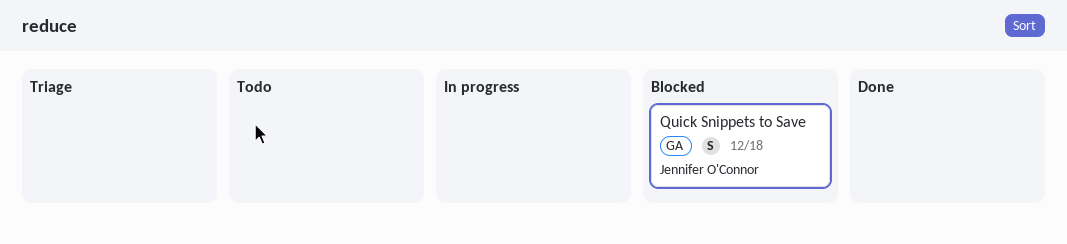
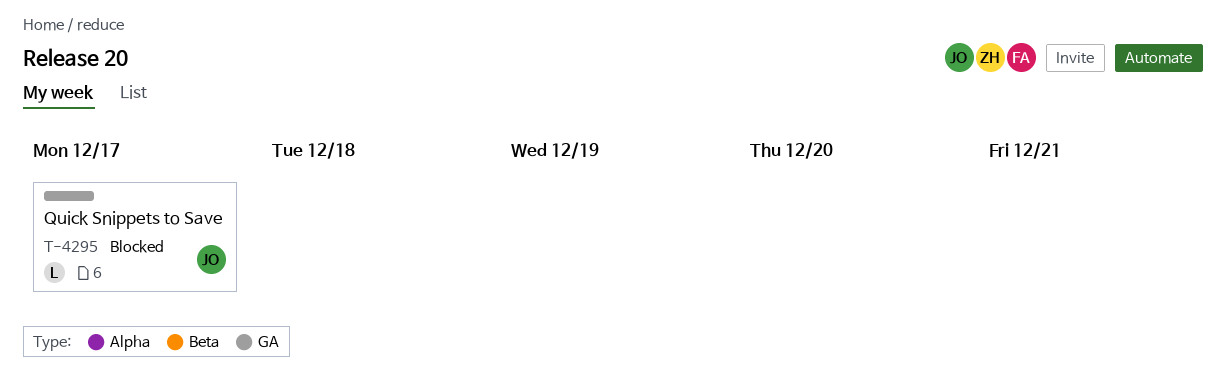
Quick Snippets to Save, estimate: S -> L
Quick Snippets to Save, due: Dec 18 -> Dec 17

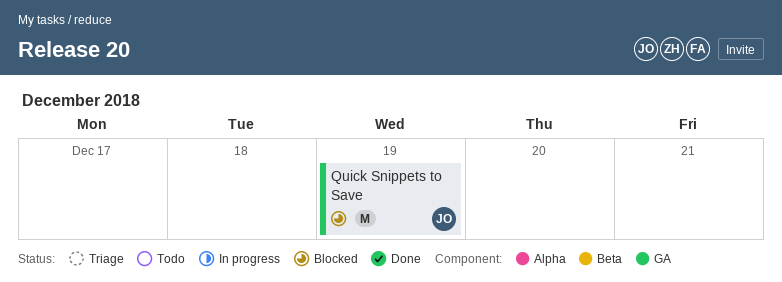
Quick Snippets to Save, estimate: L -> M
Quick Snippets to Save, due: Dec 17 -> Dec 19

